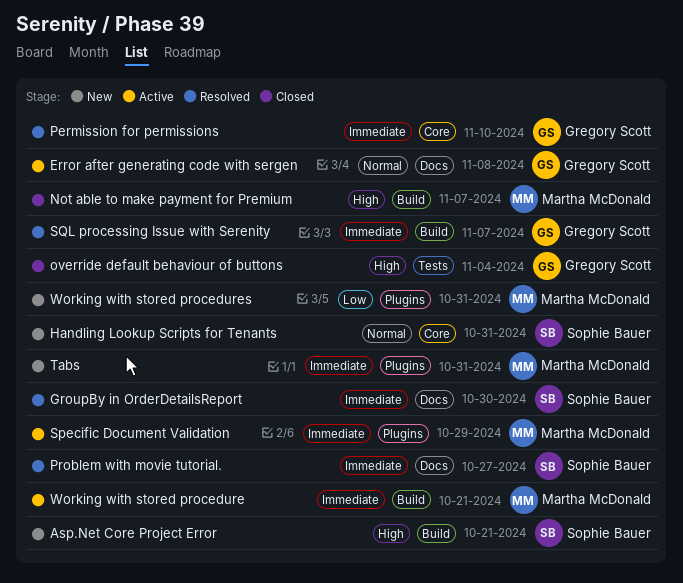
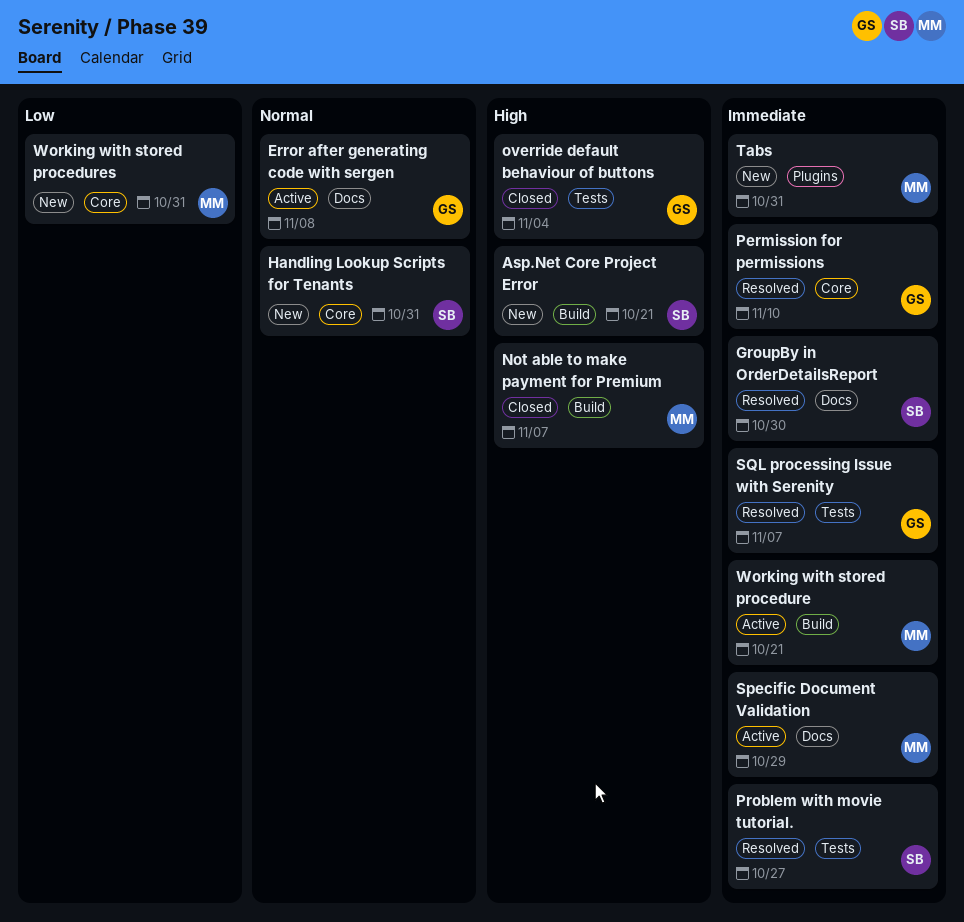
Problem with movie tutorial., label: Docs -> Tests
Specific Document Validation, label: Plugins -> Docs
SQL processing Issue with Serenity, label: Build -> Tests
Working with stored procedures, label: Plugins -> Core

